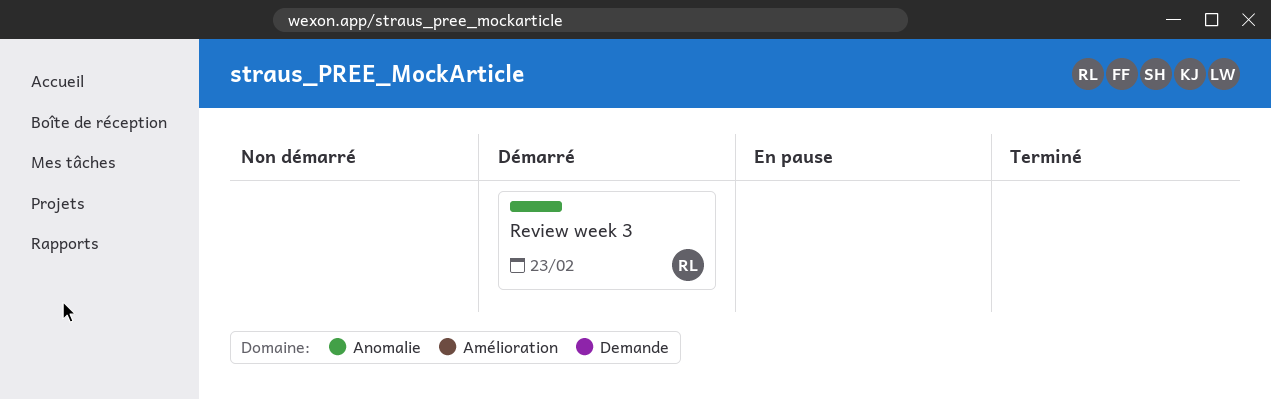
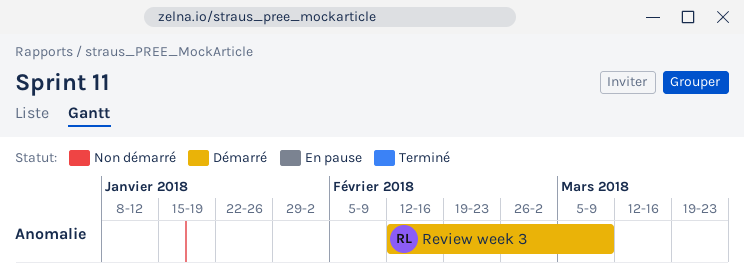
Review week 3, due: Feb 23 -> Mar 9

